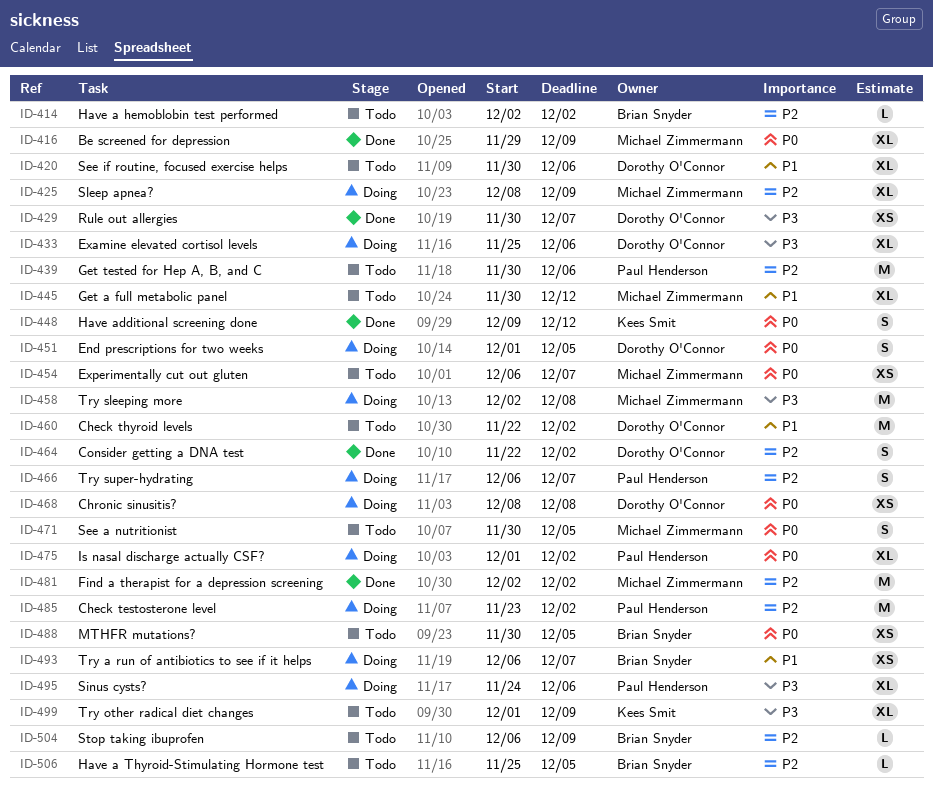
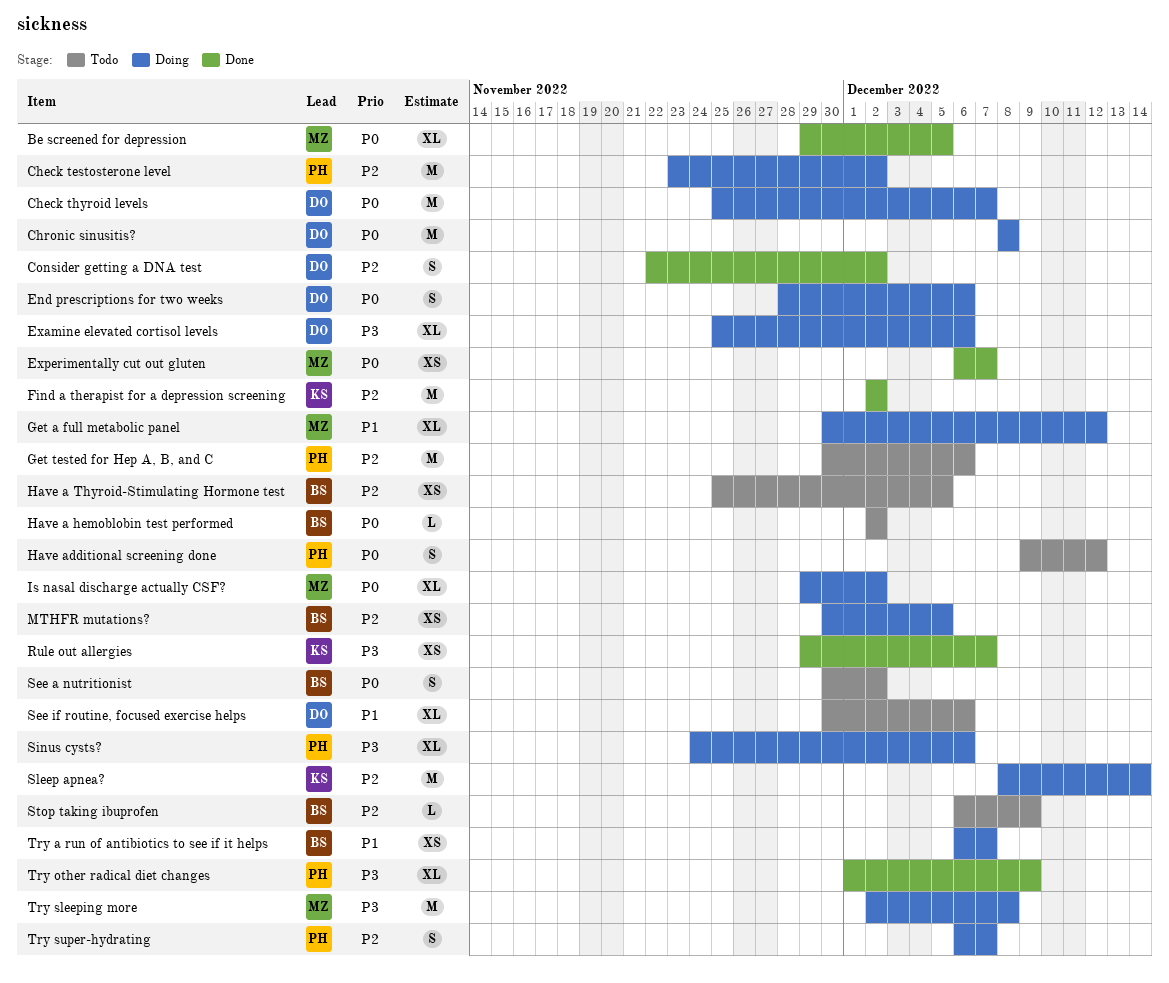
Be screened for depression, due: Dec 9 -> Dec 5
Check thyroid levels, status: Todo -> Doing
Check thyroid levels, priority: P1 -> P0
Check thyroid levels, start: Nov 22 -> Nov 25
Check thyroid levels, due: Dec 2 -> Dec 7
Chronic sinusitis?, estimate: XS -> M
End prescriptions for two weeks, start: Dec 1 -> Nov 28
End prescriptions for two weeks, due: Dec 5 -> Dec 6
Experimentally cut out gluten, status: Todo -> Done
Find a therapist for a depression screening, owner: Michael Zimmermann -> Kees Smit
Get a full metabolic panel, status: Todo -> Doing
Have a hemoblobin test performed, priority: P2 -> P0
Have a Thyroid-Stimulating Hormone test, estimate: L -> XS
Have additional screening done, status: Done -> Todo
Have additional screening done, owner: Kees Smit -> Paul Henderson
Is nasal discharge actually CSF?, owner: Paul Henderson -> Michael Zimmermann
Is nasal discharge actually CSF?, start: Dec 1 -> Nov 29
MTHFR mutations?, status: Todo -> Doing
MTHFR mutations?, priority: P0 -> P2
Rule out allergies, owner: Dorothy O'Connor -> Kees Smit
Rule out allergies, start: Nov 30 -> Nov 29
See a nutritionist, owner: Michael Zimmermann -> Brian Snyder
See a nutritionist, due: Dec 5 -> Dec 2
Sleep apnea?, owner: Michael Zimmermann -> Kees Smit
Sleep apnea?, estimate: XL -> M
Sleep apnea?, due: Dec 9 -> Dec 14
Try other radical diet changes, status: Todo -> Done
Try other radical diet changes, owner: Kees Smit -> Paul Henderson

